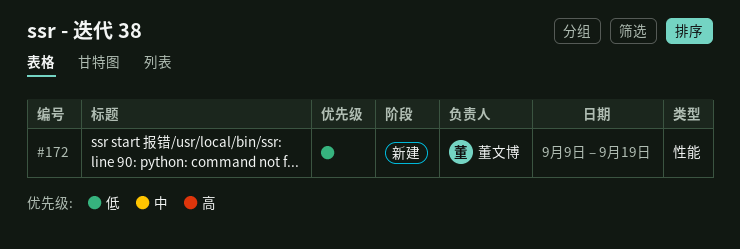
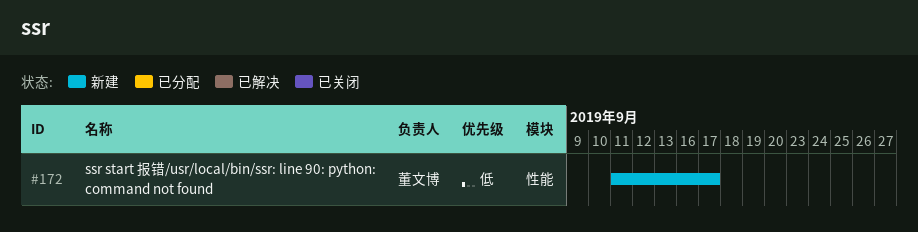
#172, start: Sep 9 -> Sep 11
#172, due: Sep 19 -> Sep 17

